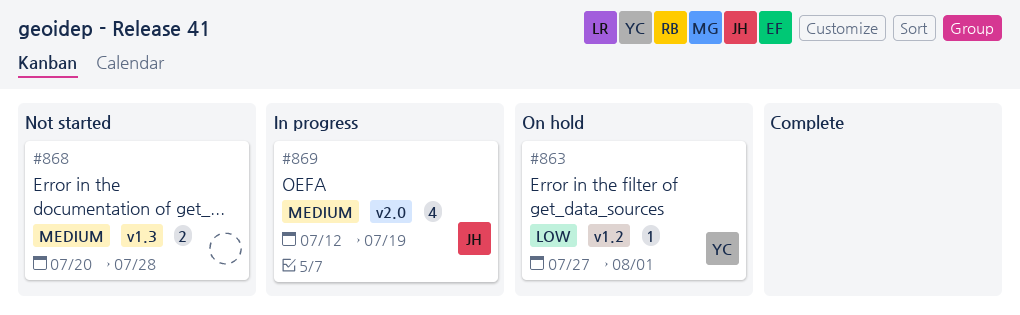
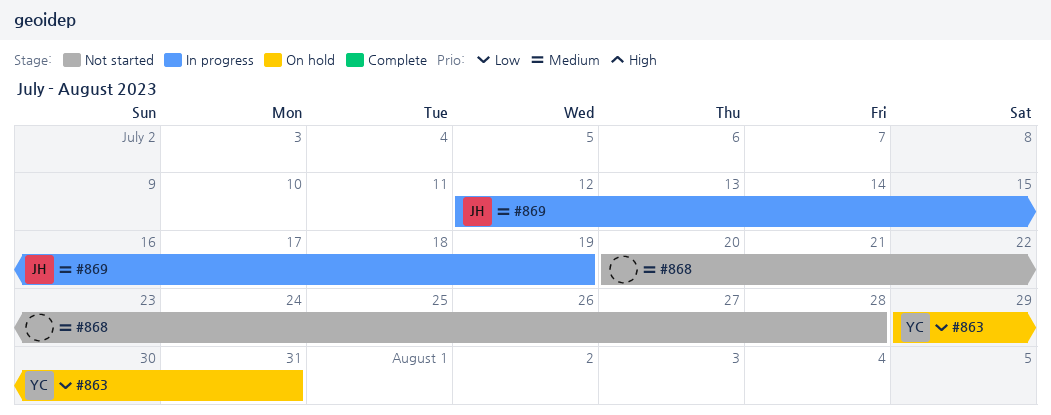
#863, start: Jul 27 -> Jul 29
#863, due: Aug 1 -> Jul 31

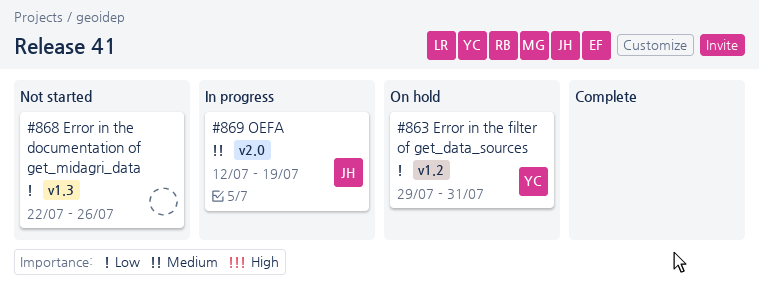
#868, priority: Medium -> Low
#868, start: Jul 20 -> Jul 22
#868, due: Jul 28 -> Jul 26

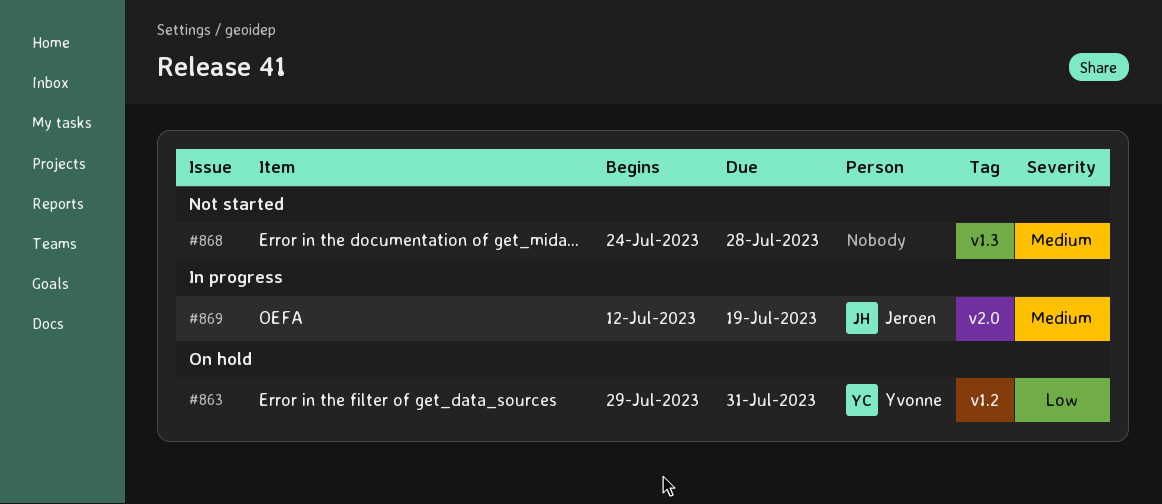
#868, priority: Low -> Medium
#868, start: Jul 22 -> Jul 24
#868, due: Jul 26 -> Jul 28

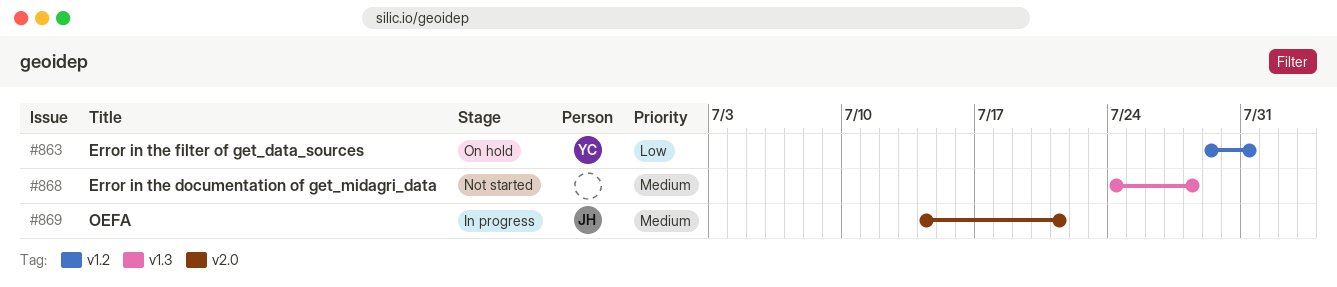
#869, start: Jul 12 -> Jul 14
#869, due: Jul 19 -> Jul 21

